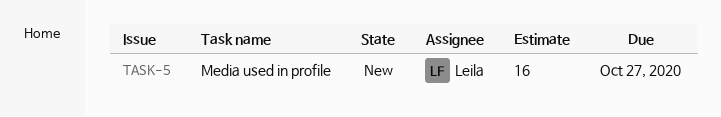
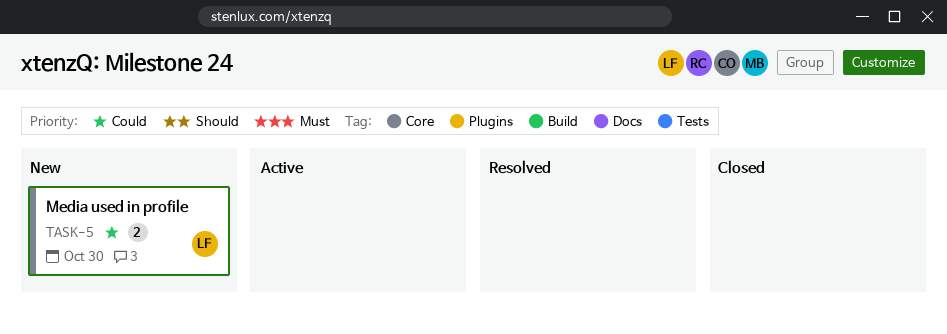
TASK-5, estimate: 16 -> 2
TASK-5, due: Oct 27 -> Oct 30

